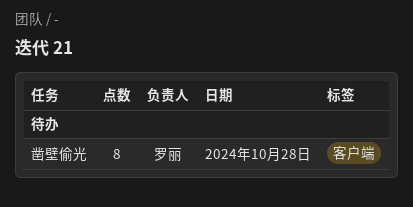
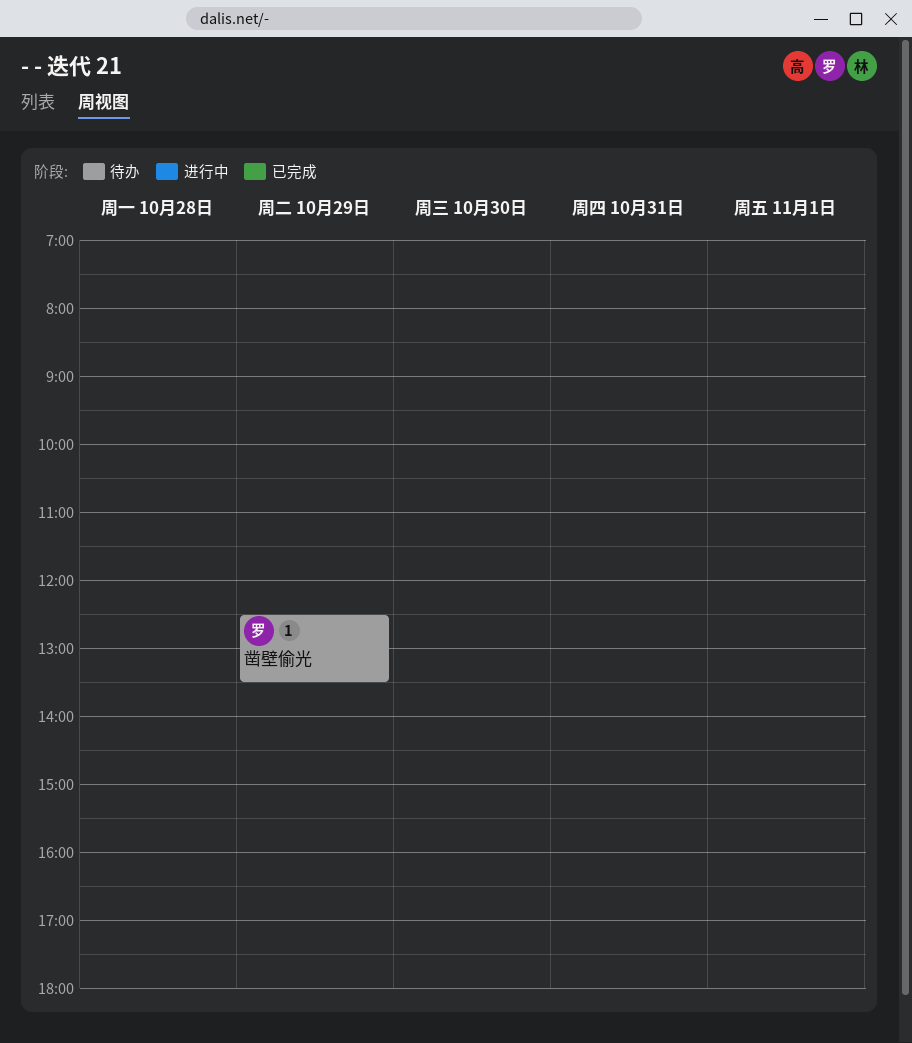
凿壁偷光, estimate: 8 -> 1
凿壁偷光, day: Oct 28 -> Oct 29

